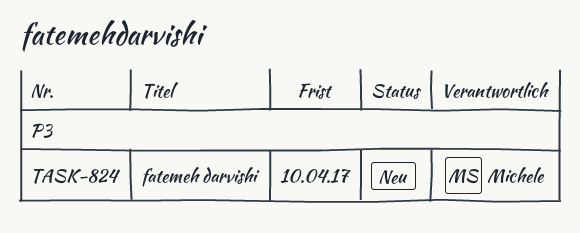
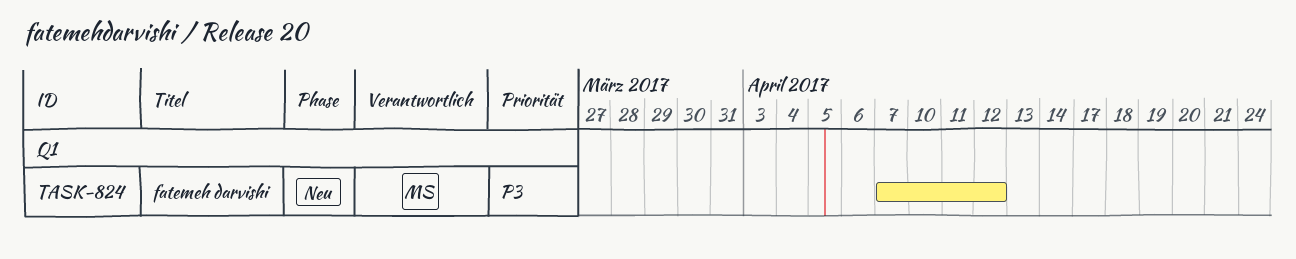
TASK-824, due: Apr 10 -> Apr 12

